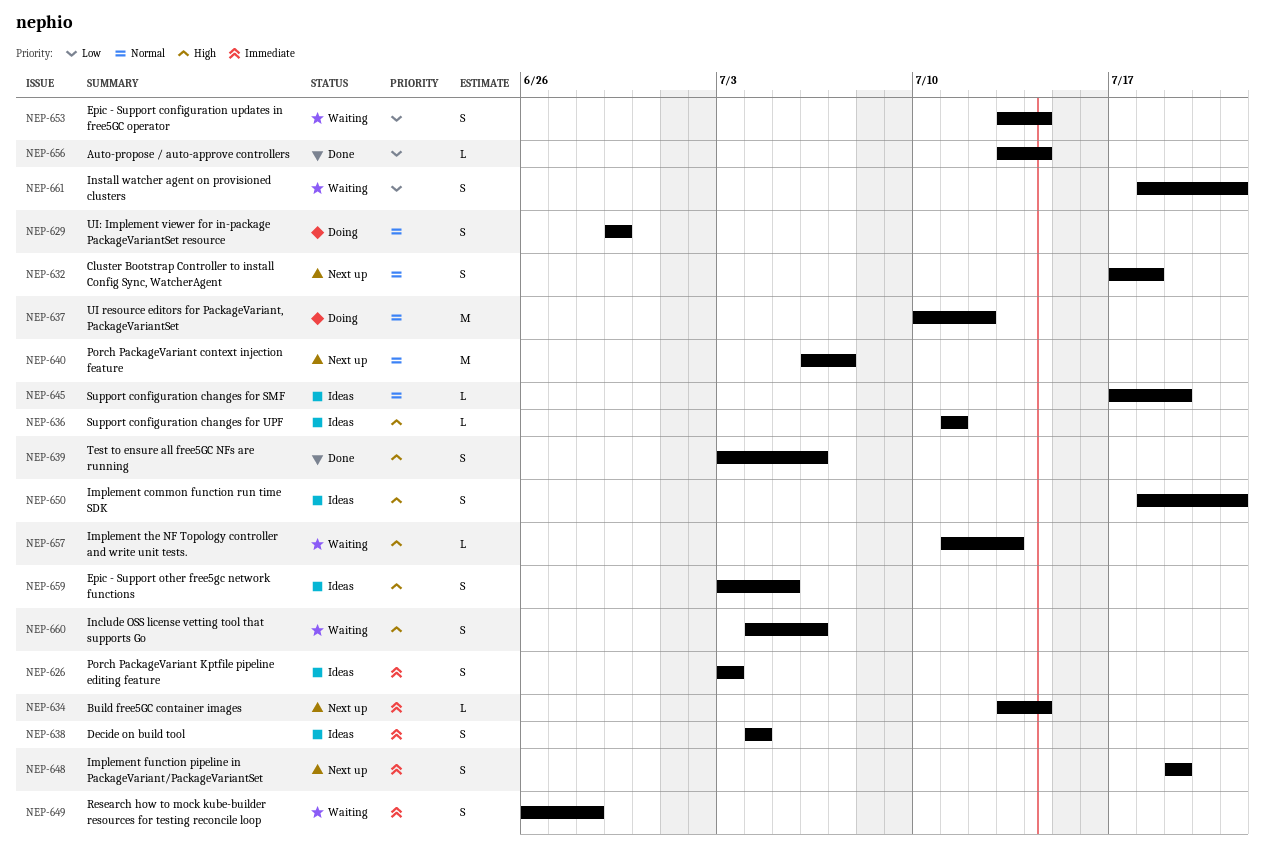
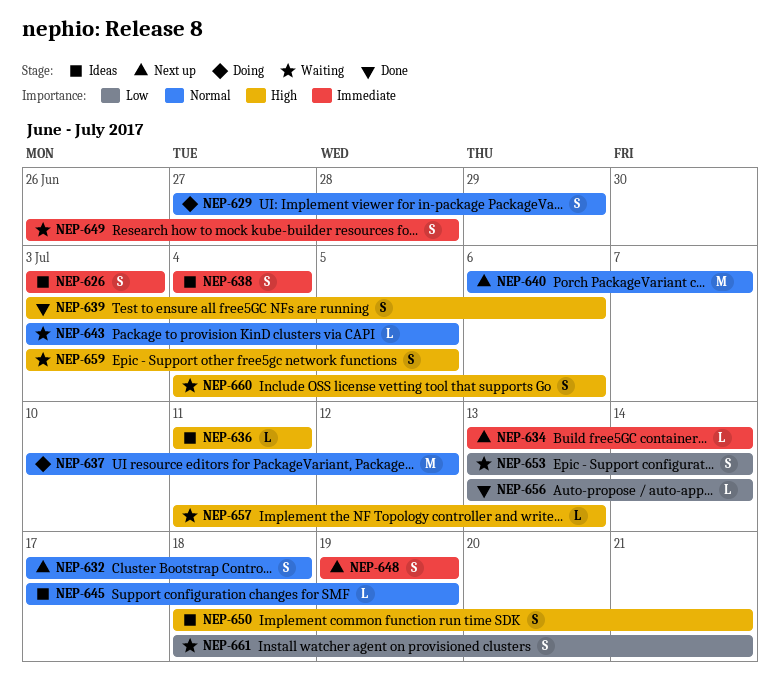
NEP-629, start: Jun 29 -> Jun 27
NEP-643: none -> present
NEP-659, status: Ideas -> Waiting

